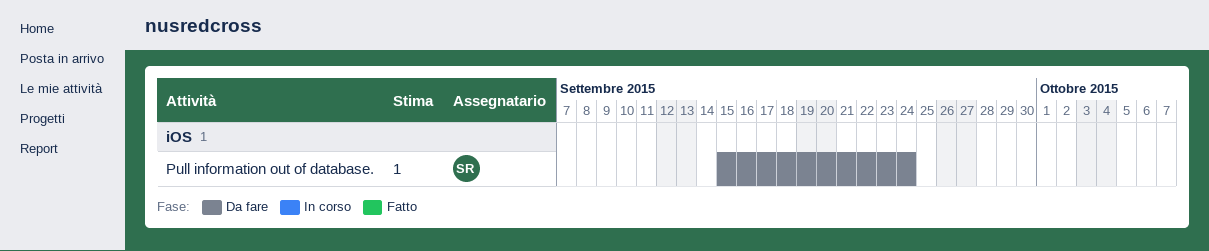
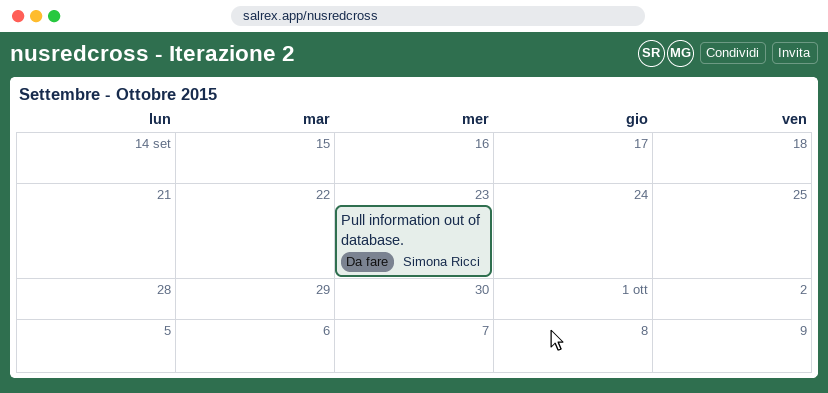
Pull information out of database., due: Sep 24 -> Sep 23

